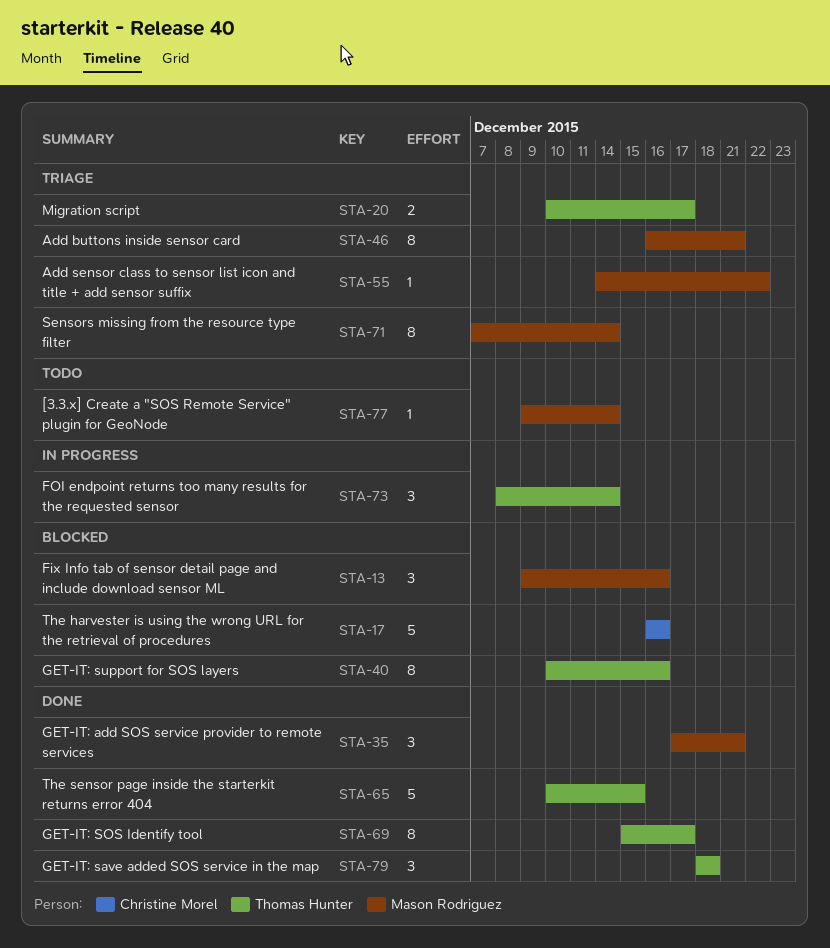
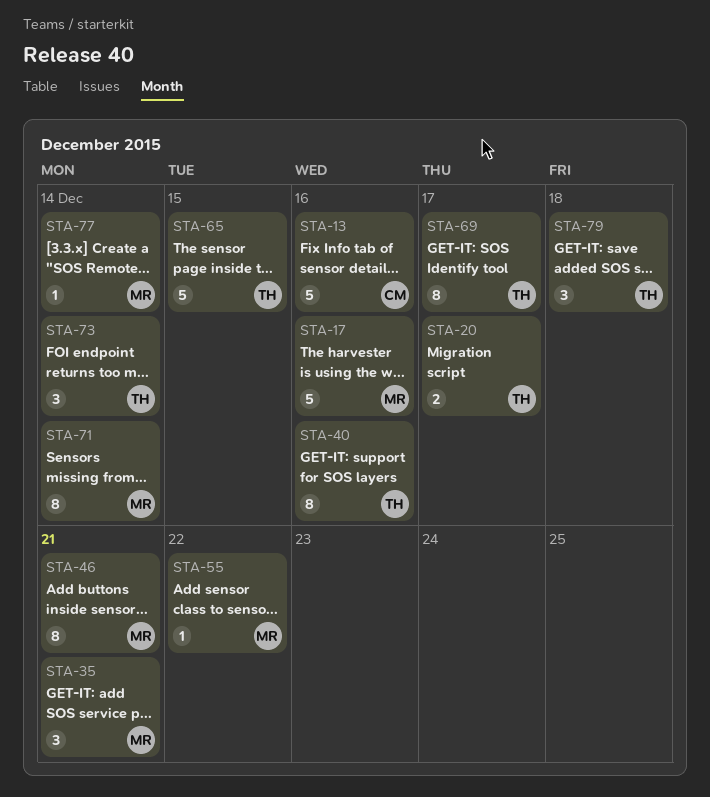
STA-13, owner: Mason Rodriguez -> Christine Morel
STA-13, estimate: 3 -> 5
STA-17, owner: Christine Morel -> Mason Rodriguez

